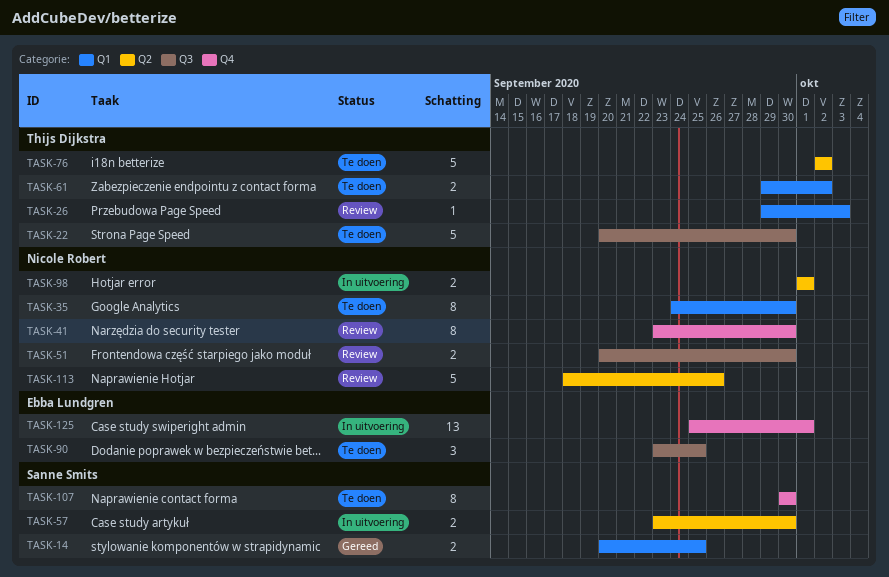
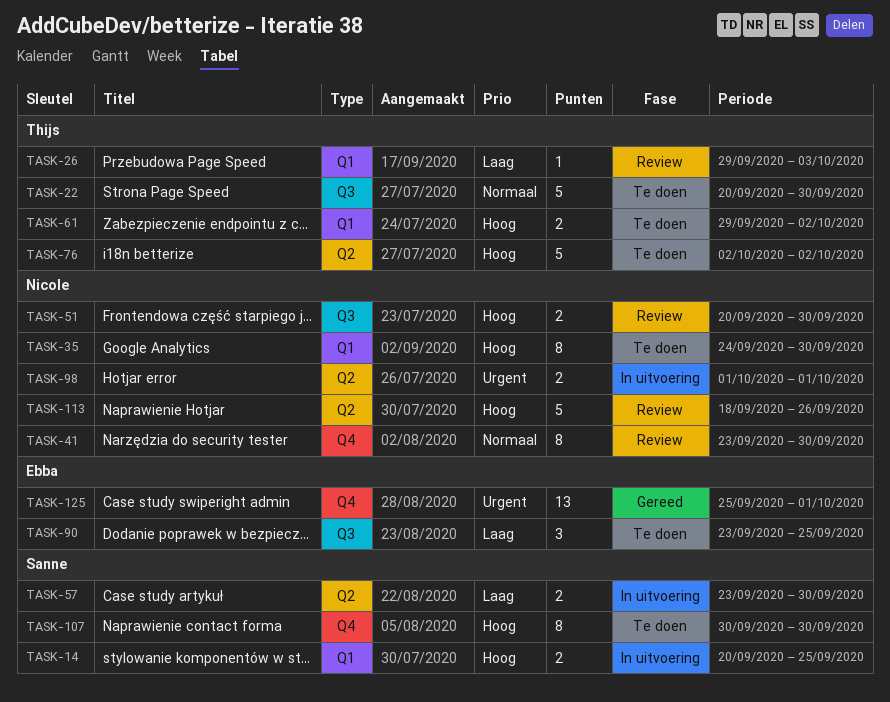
TASK-14, status: Gereed -> In uitvoering
TASK-125, status: In uitvoering -> Gereed

